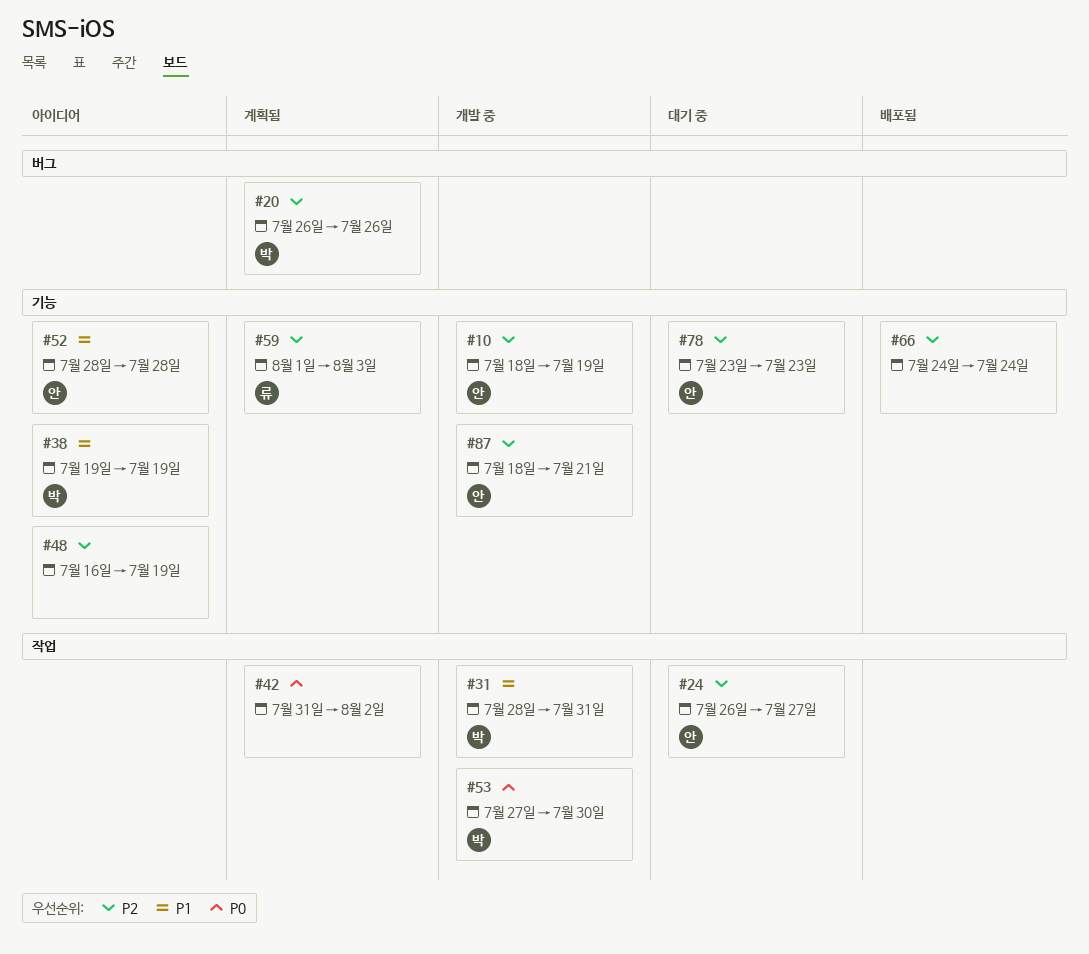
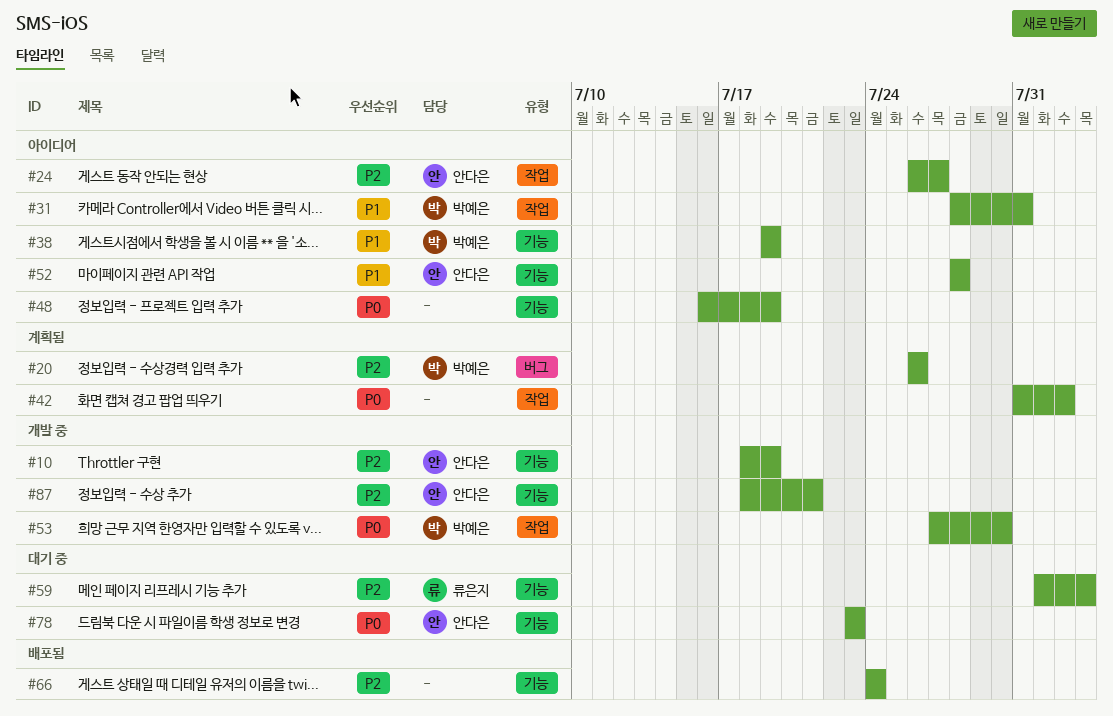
#24, status: 대기 중 -> 아이디어
#31, status: 개발 중 -> 아이디어
#48, priority: P2 -> P0
#59, status: 계획됨 -> 대기 중
#78, priority: P2 -> P0

